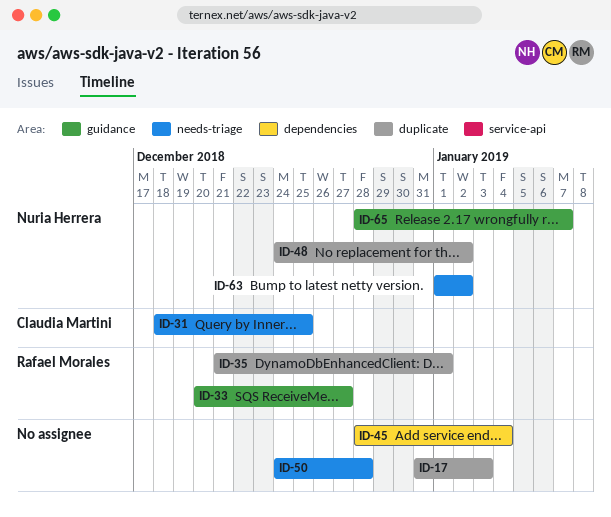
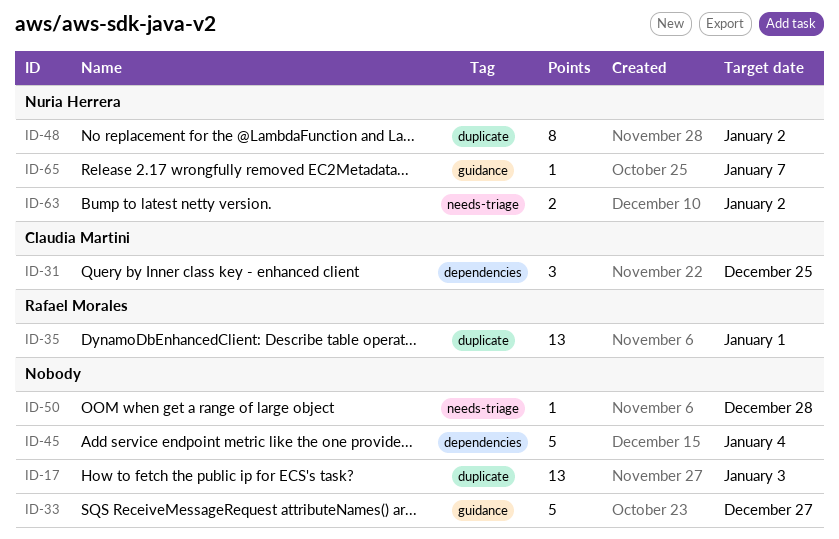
ID-31, label: needs-triage -> dependencies
ID-33, owner: Rafael Morales -> none

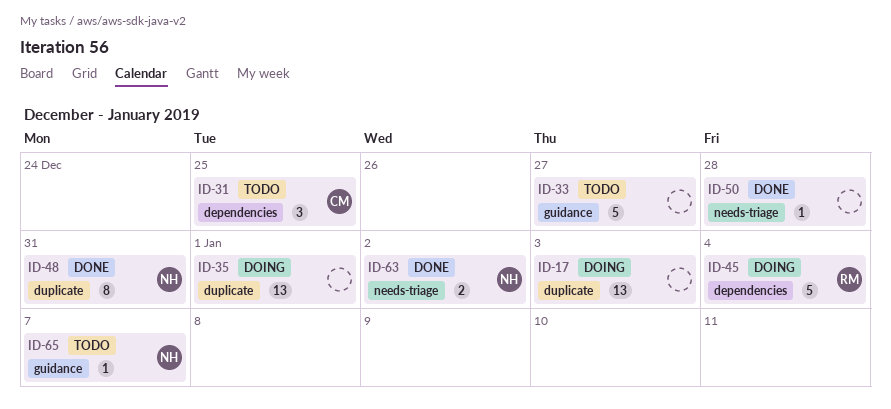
ID-35, owner: Rafael Morales -> none
ID-45, owner: none -> Rafael Morales
ID-48, due: Jan 2 -> Dec 31

